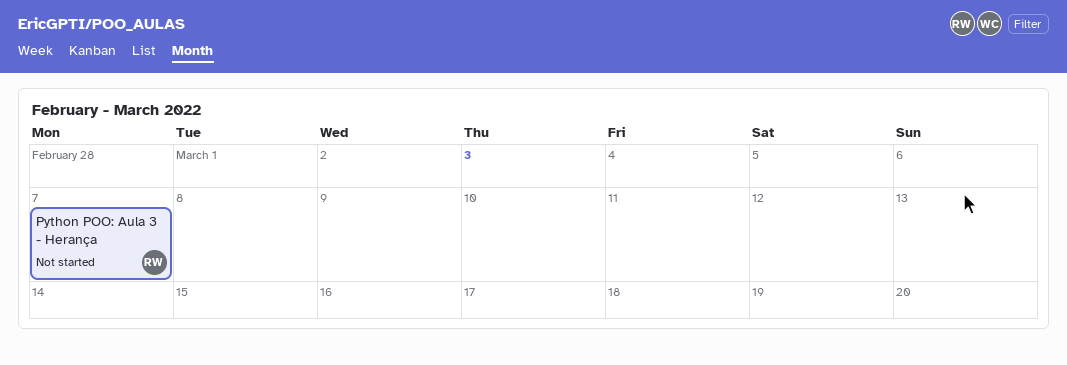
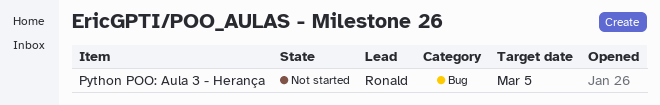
Python POO: Aula 3 - Herança, due: Mar 7 -> Mar 5

